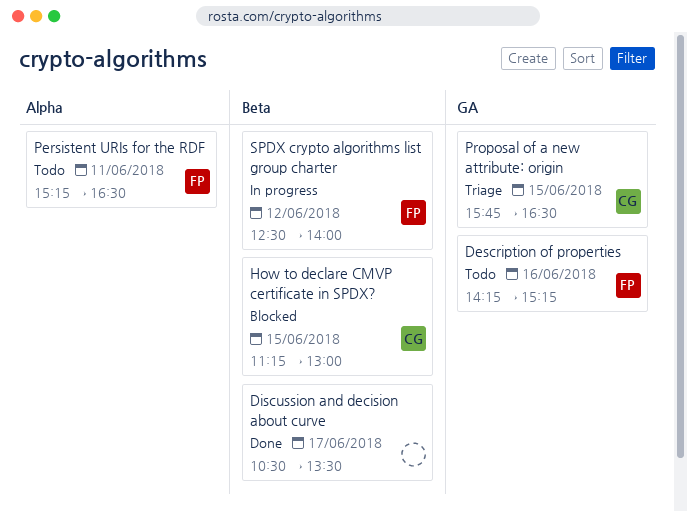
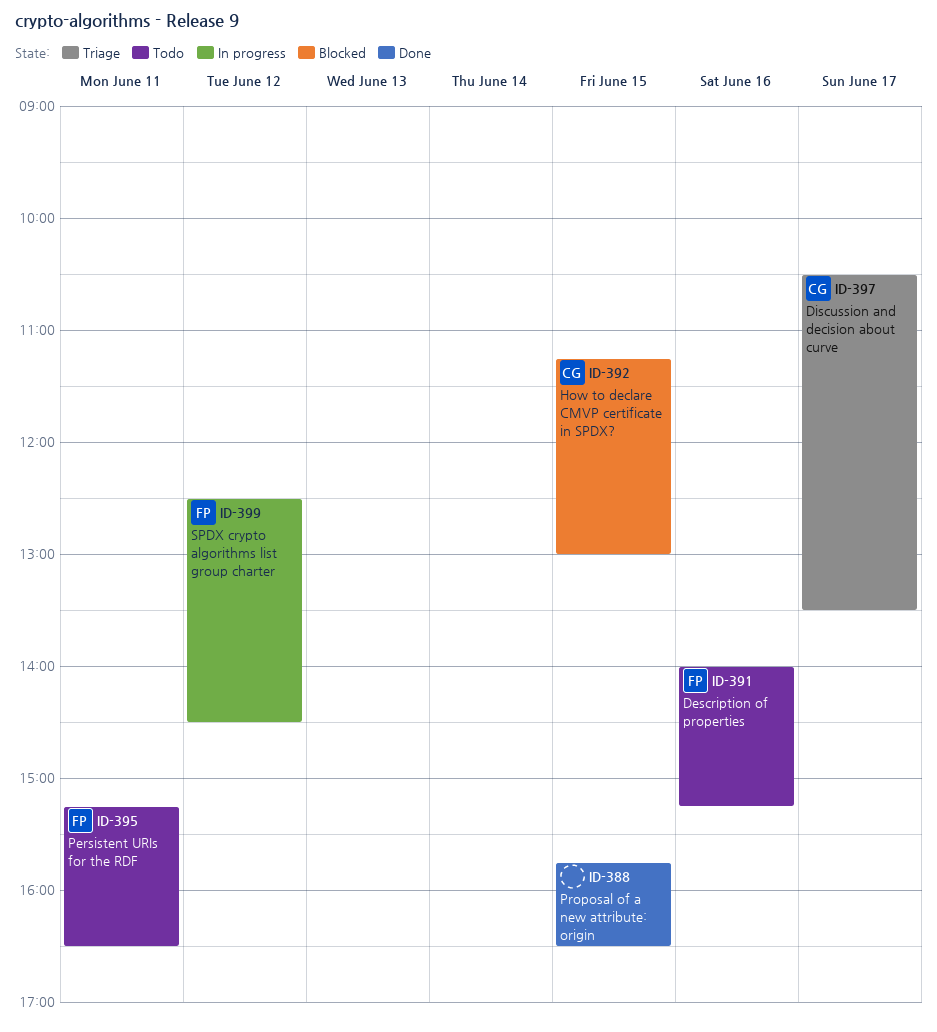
Description of properties, begins: 14:15 -> 14:00
Discussion and decision about curve, status: Done -> Triage
Discussion and decision about curve, owner: none -> CG
Proposal of a new attribute: origin, status: Triage -> Done
Proposal of a new attribute: origin, owner: CG -> none
SPDX crypto algorithms list group charter, ends: 14:00 -> 14:30

